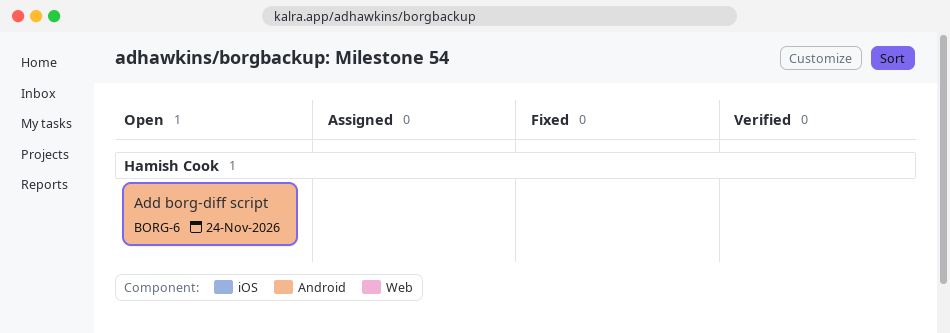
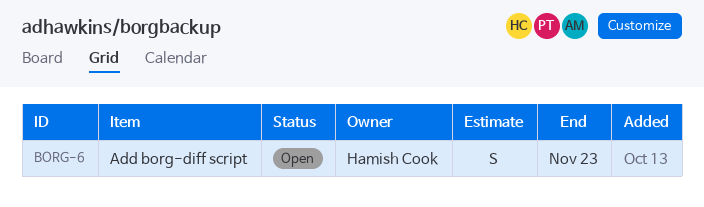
BORG-6, due: Nov 24 -> Nov 23

